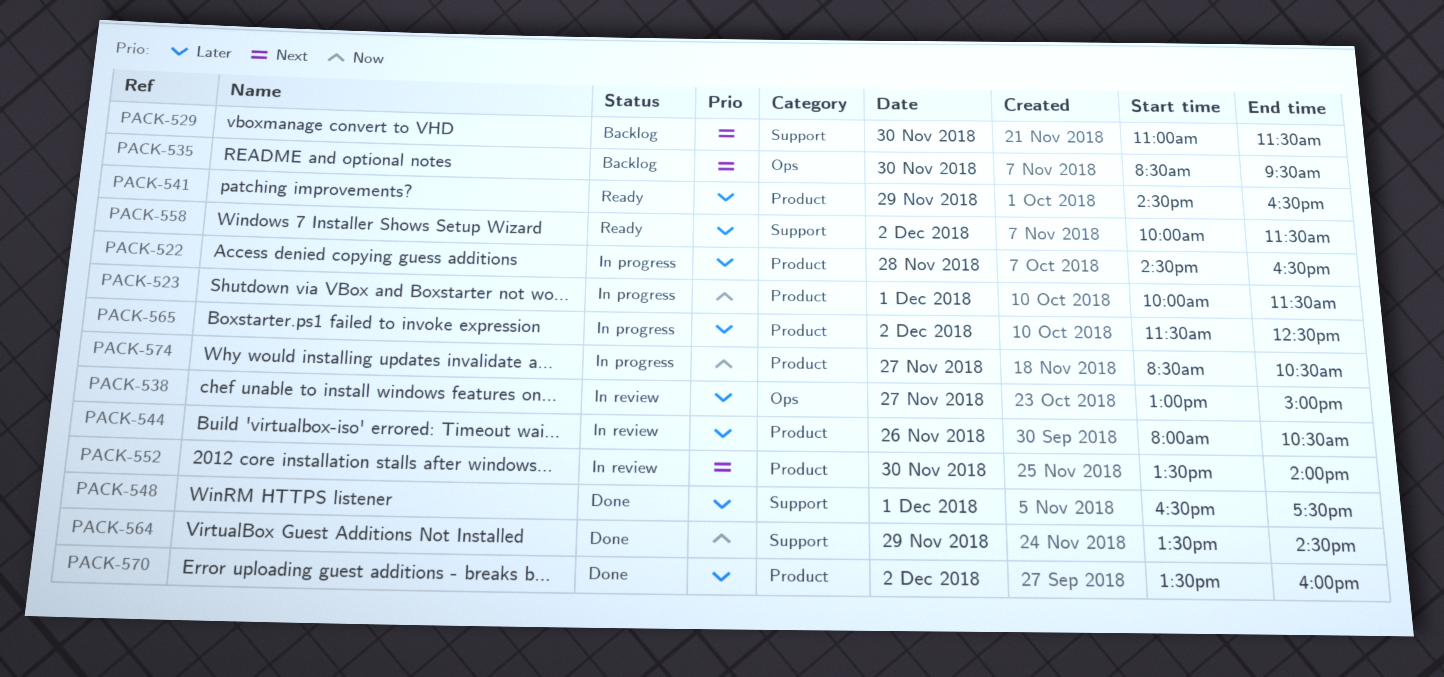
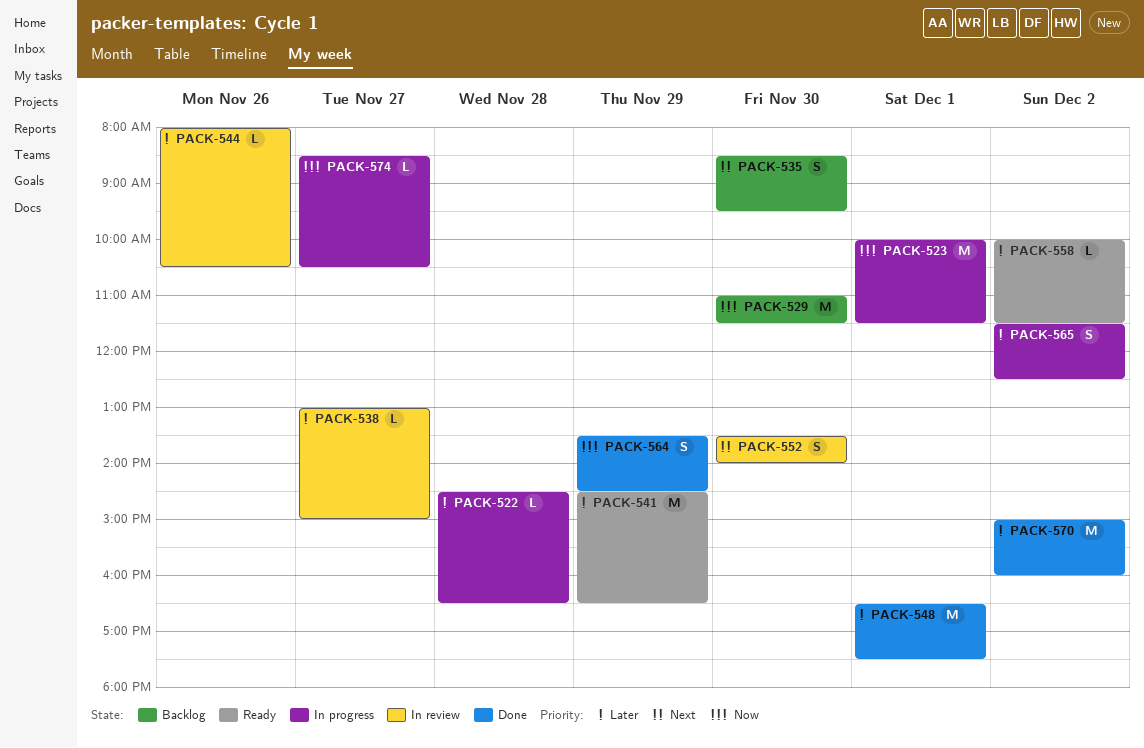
PACK-529, priority: Next -> Now
PACK-570, begins: 13:30 -> 15:00

